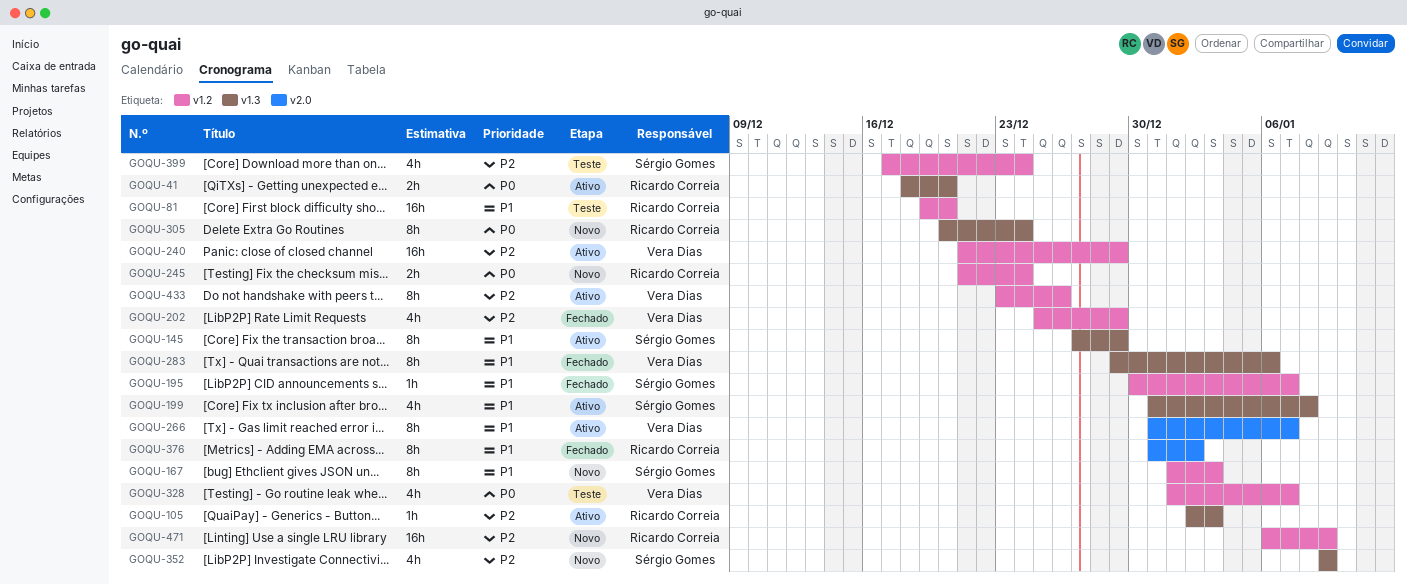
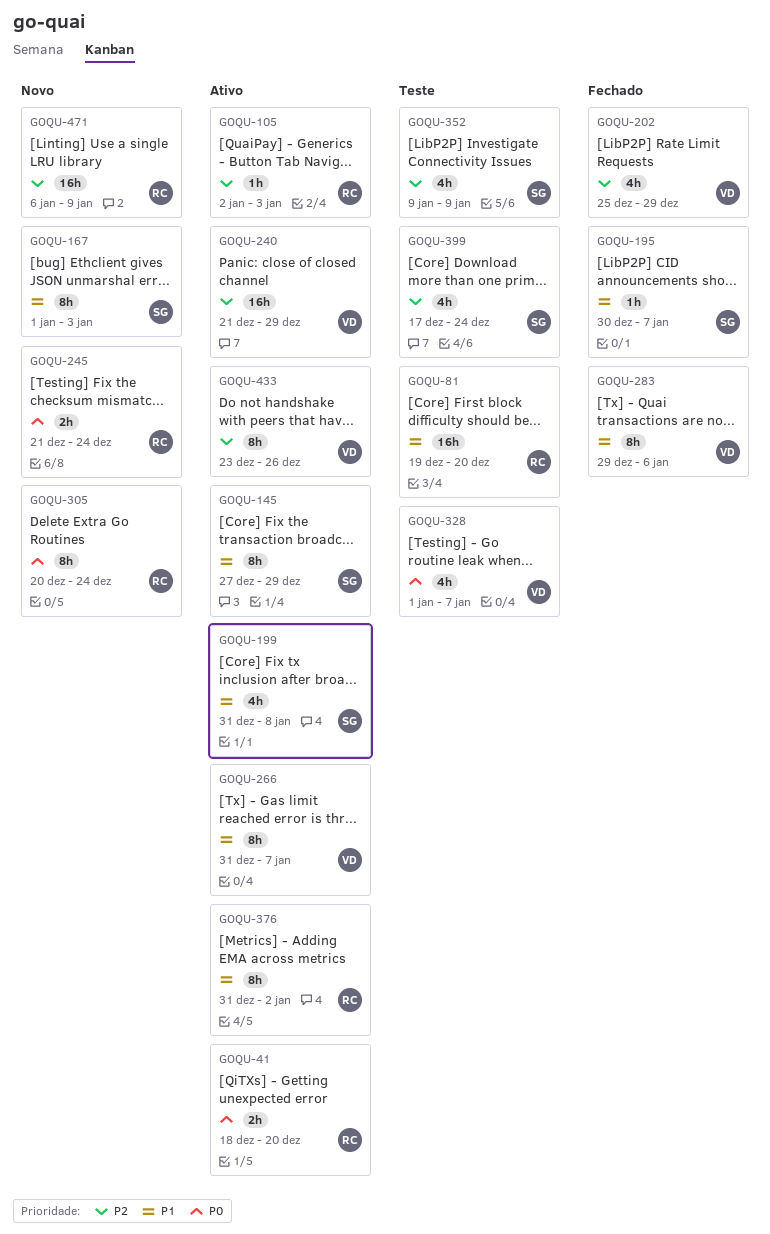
GOQU-352, status: Novo -> Teste
GOQU-376, status: Fechado -> Ativo

